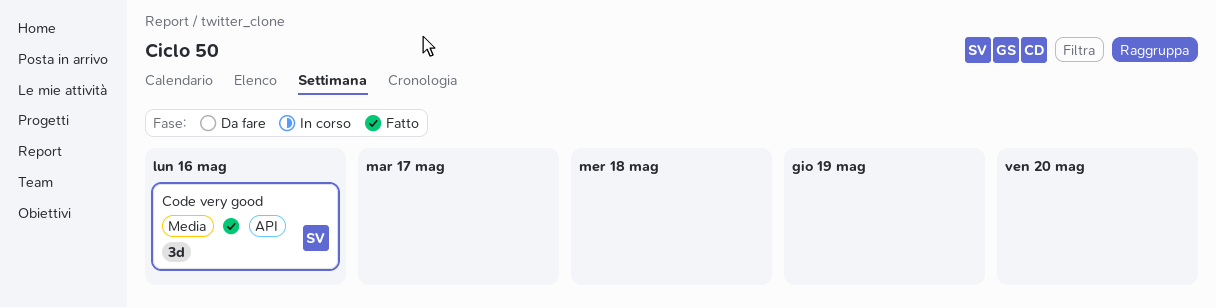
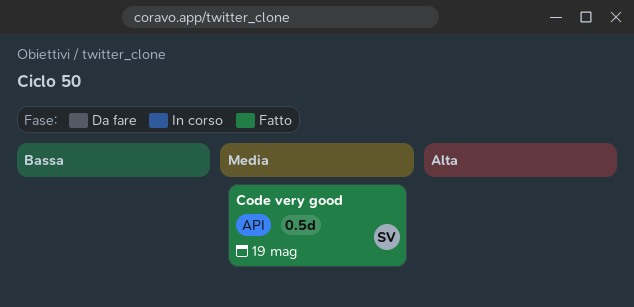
Code very good, estimate: 3d -> 0.5d
Code very good, due: May 16 -> May 19

